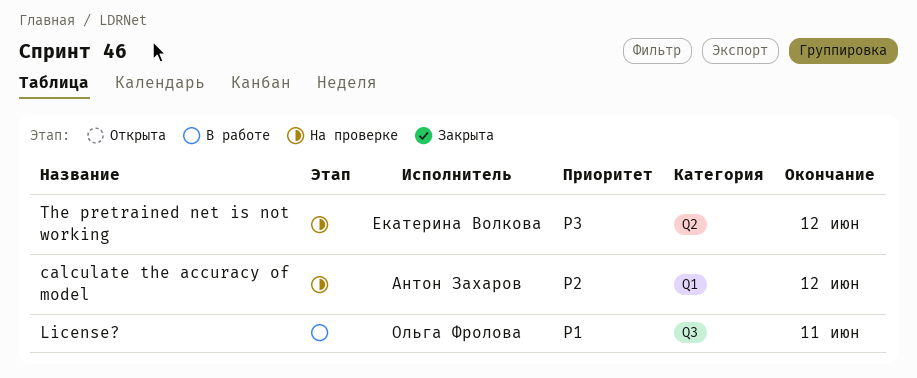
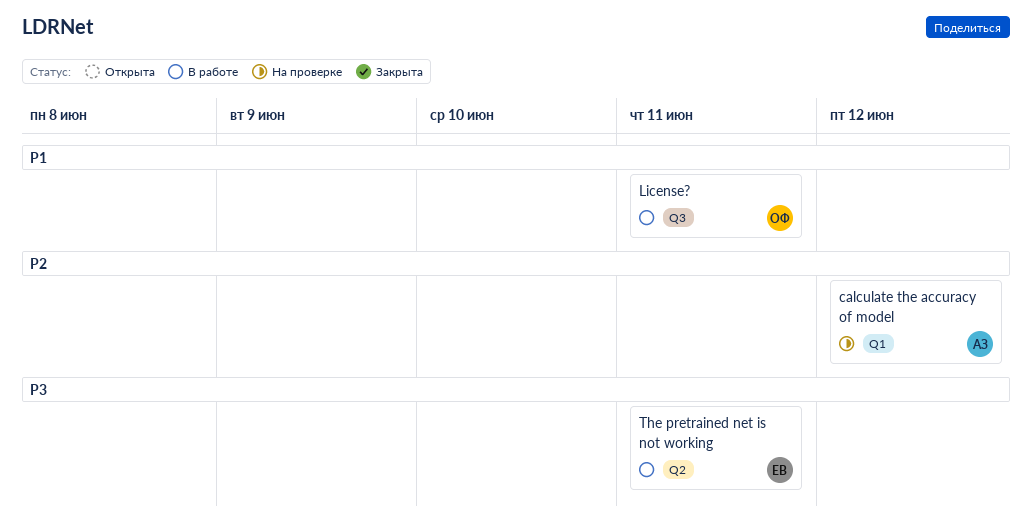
The pretrained net is not working, status: На проверке -> В работе
The pretrained net is not working, due: Jun 12 -> Jun 11

